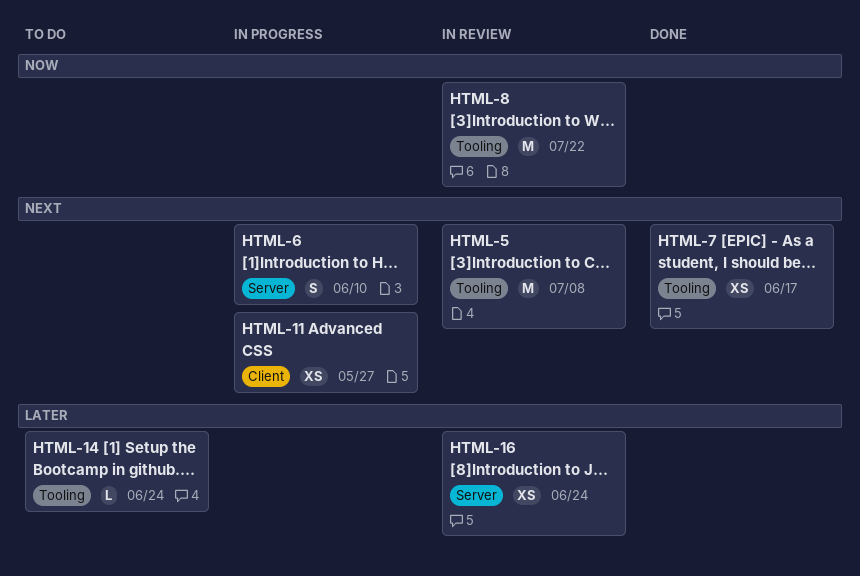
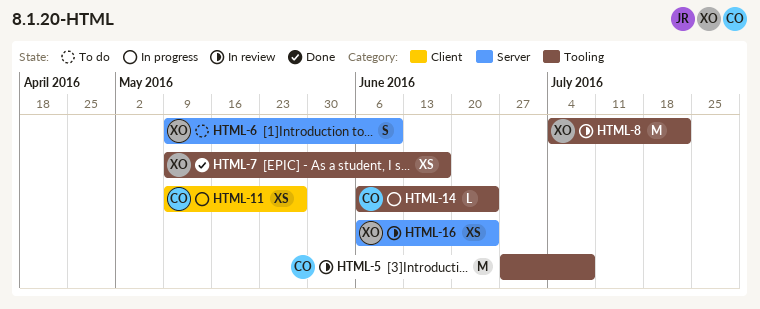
HTML-6, status: In progress -> To do
HTML-14, status: To do -> In progress

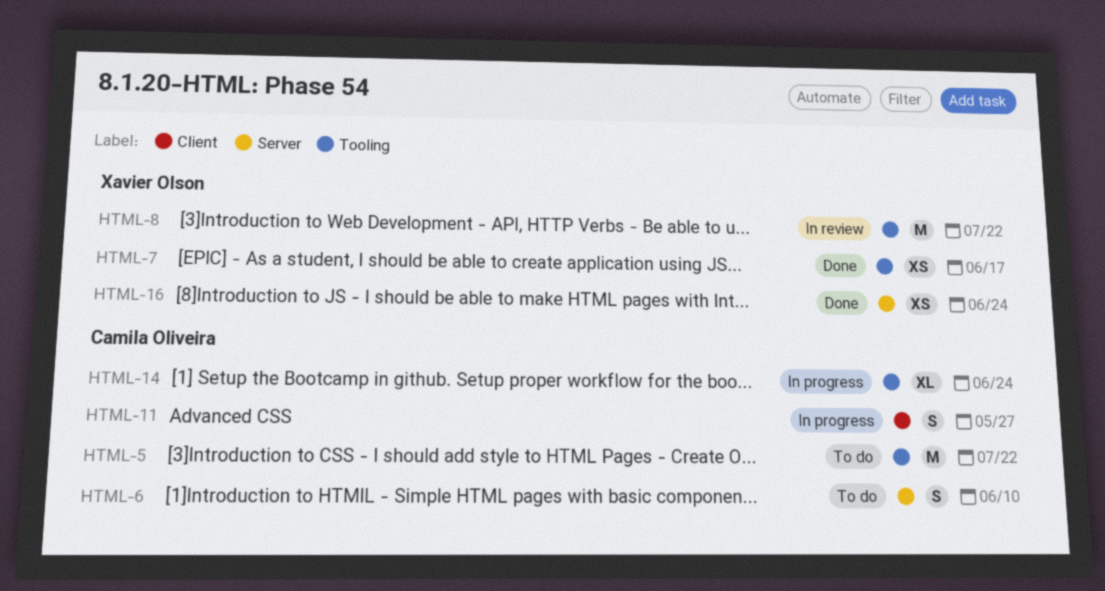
HTML-5, status: In review -> To do
HTML-5, due: Jul 8 -> Jul 22
HTML-6, owner: Xavier Olson -> Camila Oliveira
HTML-11, estimate: XS -> S
HTML-14, estimate: L -> XL
HTML-16, status: In review -> Done

